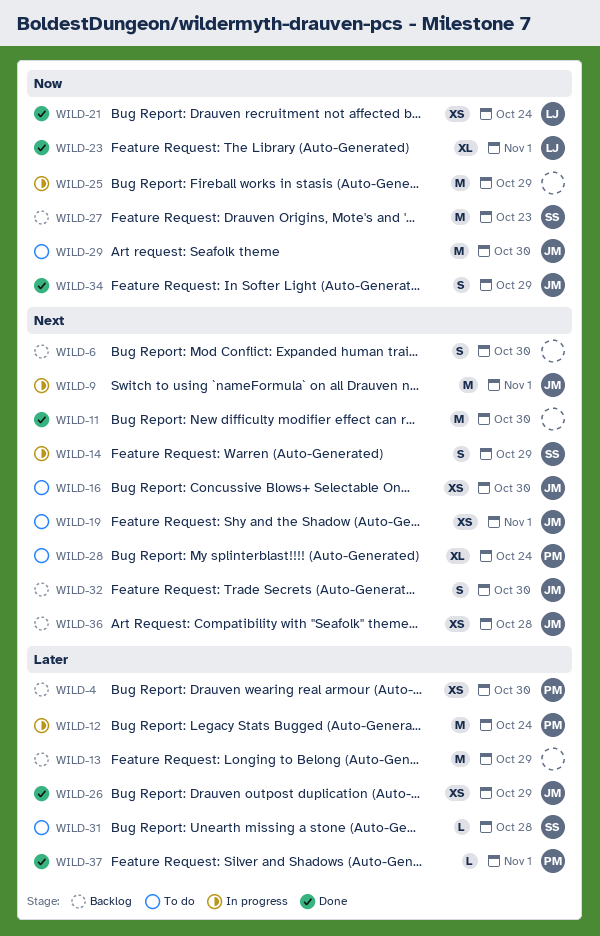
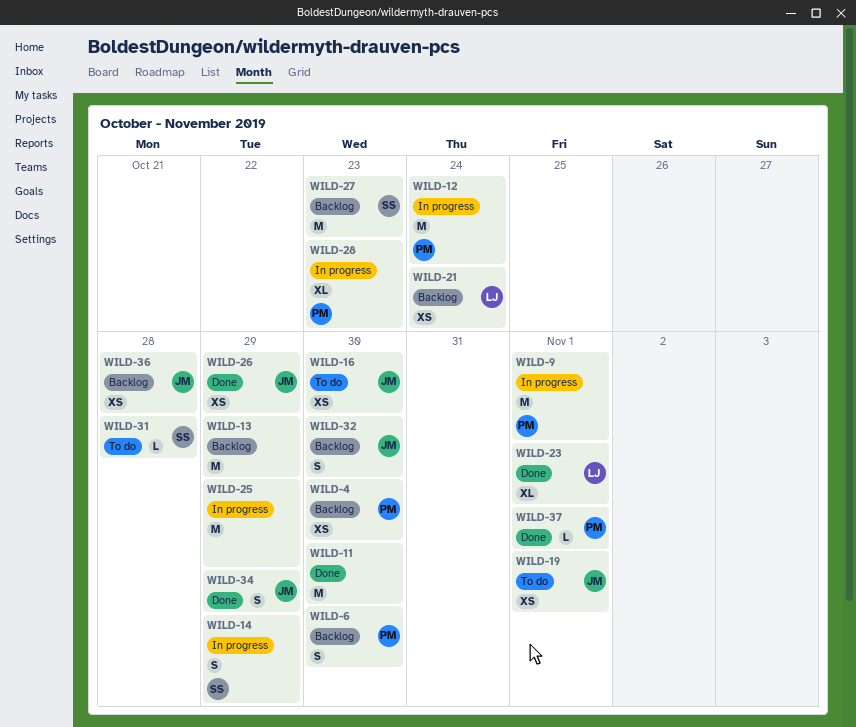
WILD-6, owner: none -> PM
WILD-9, owner: JM -> PM
WILD-21, status: Done -> Backlog
WILD-28, status: To do -> In progress
WILD-28, due: Oct 24 -> Oct 23
WILD-29: present -> none

